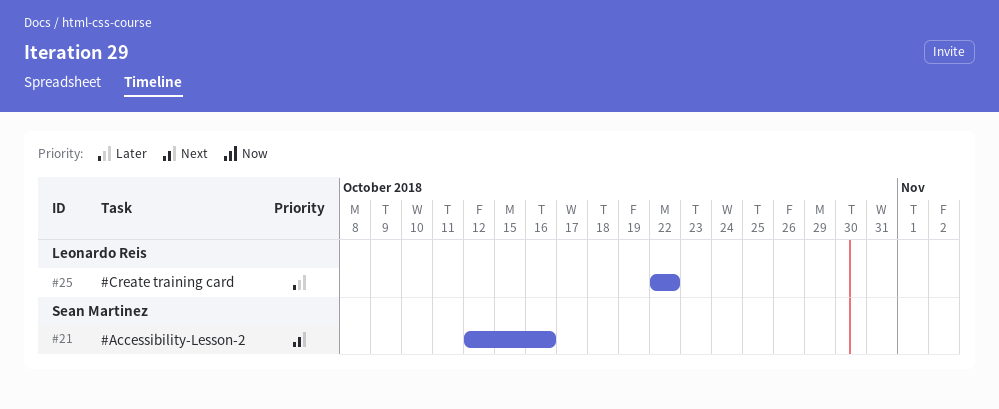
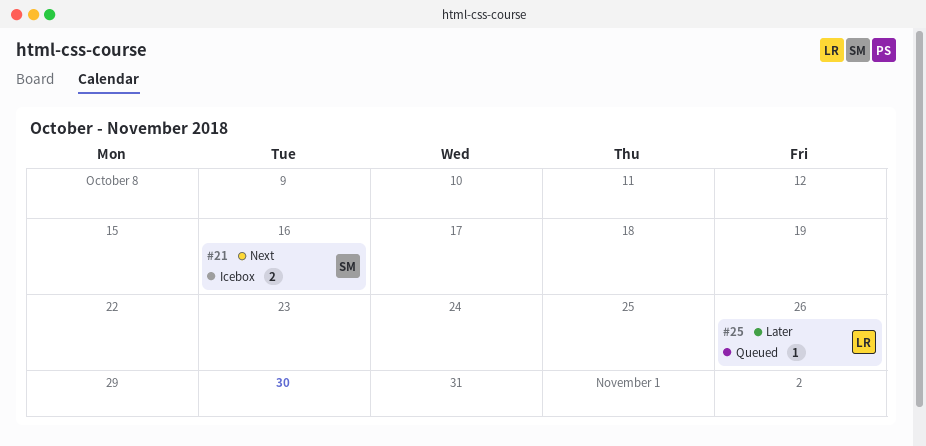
#25, due: Oct 22 -> Oct 26

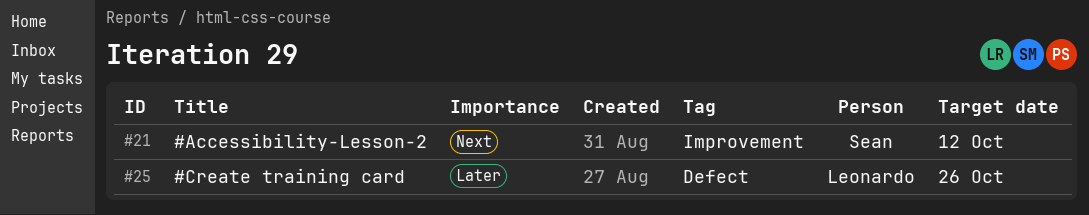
#21, due: Oct 16 -> Oct 12

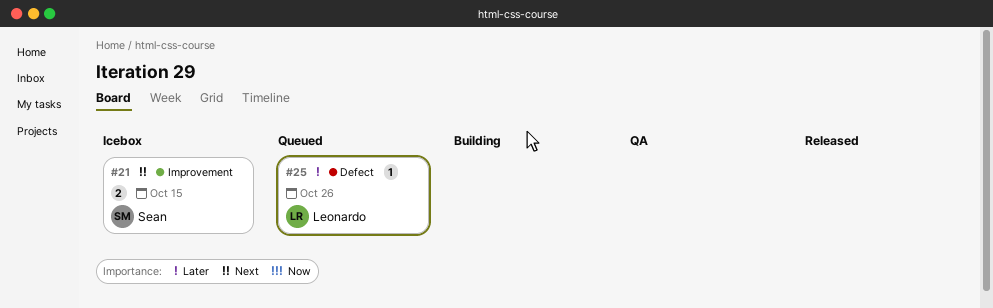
#21, due: Oct 12 -> Oct 15

